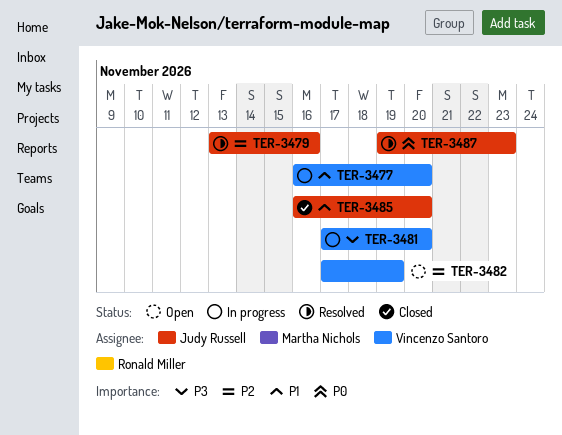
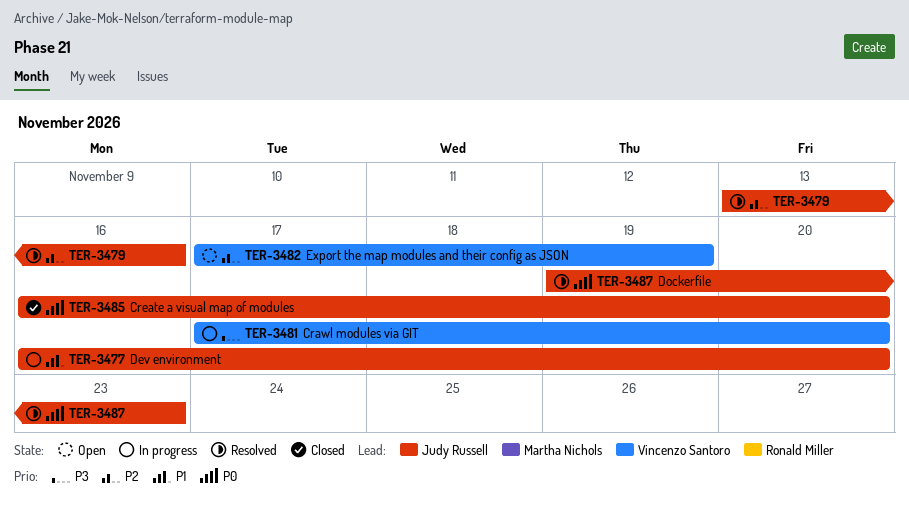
TER-3477, owner: Vincenzo Santoro -> Judy Russell
TER-3485, priority: P1 -> P0

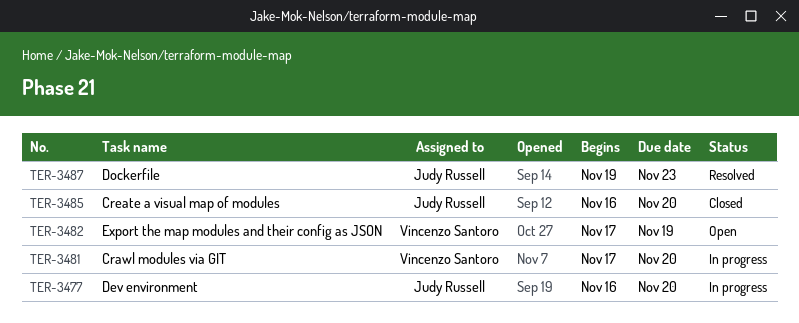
TER-3479: present -> none

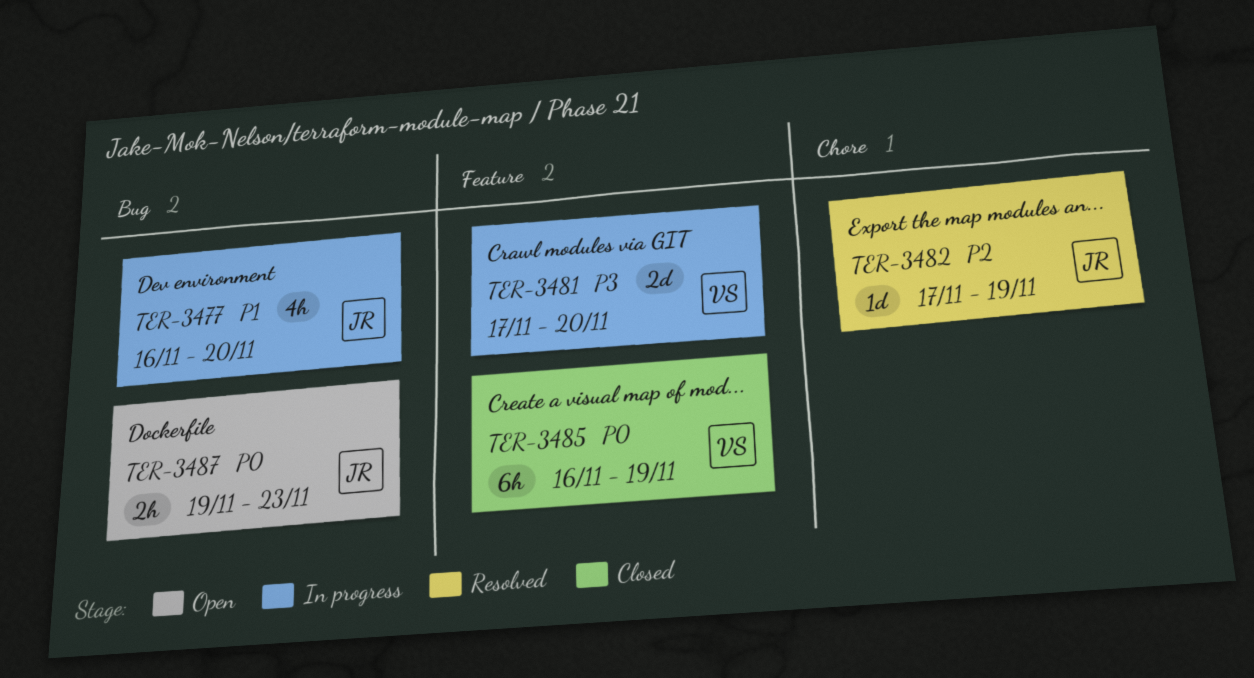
TER-3482, status: Open -> Resolved
TER-3482, owner: Vincenzo Santoro -> Judy Russell
TER-3485, owner: Judy Russell -> Vincenzo Santoro
TER-3485, due: Nov 20 -> Nov 19
TER-3487, status: Resolved -> Open

